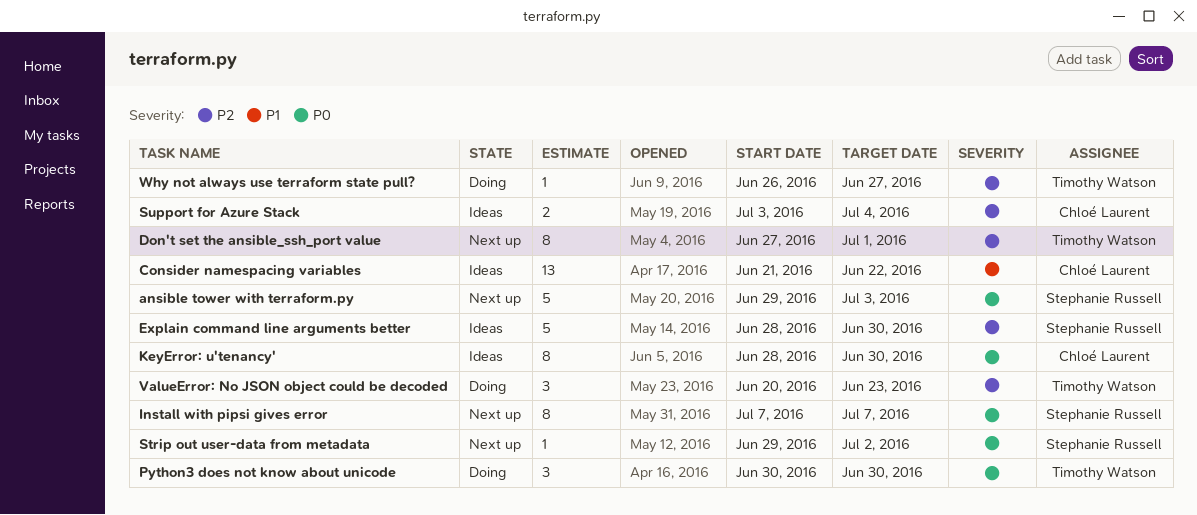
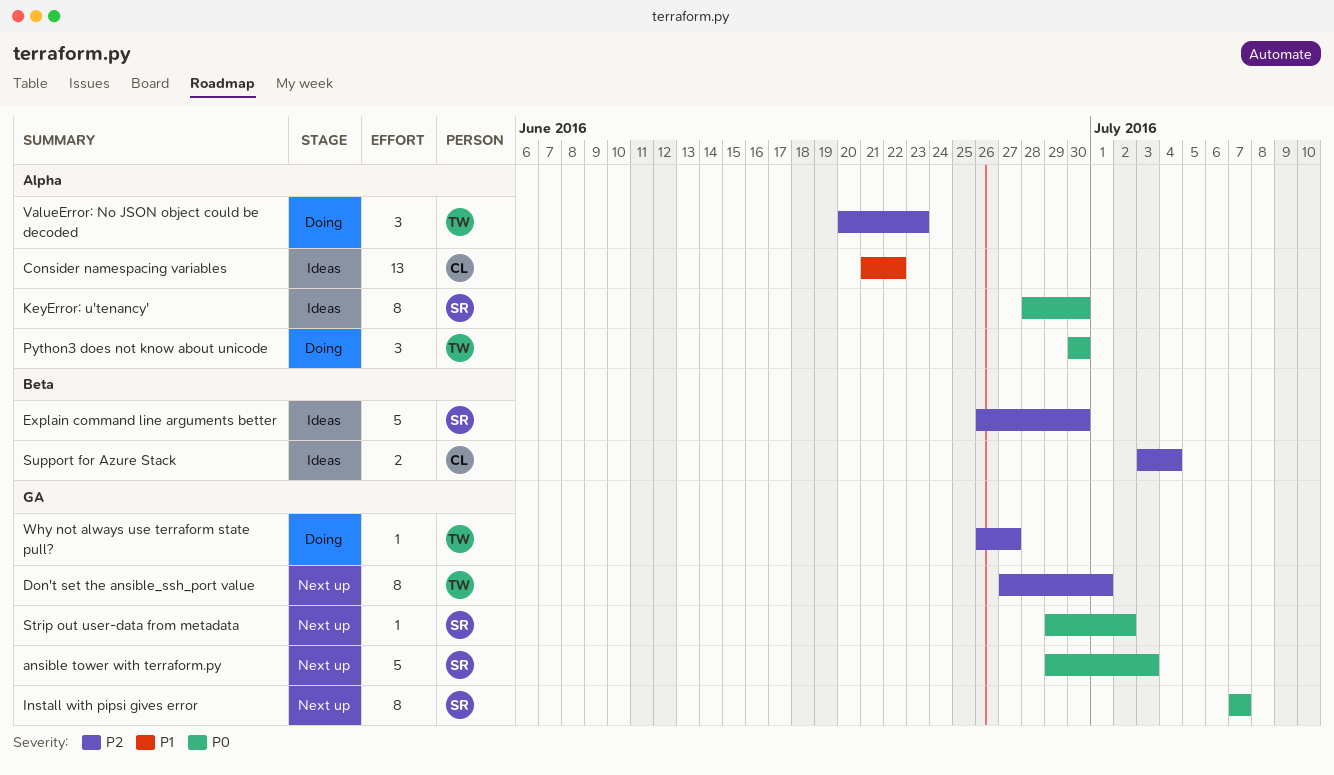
Explain command line arguments better, start: Jun 28 -> Jun 26
KeyError: u'tenancy', owner: Chloé Laurent -> Stephanie Russell

